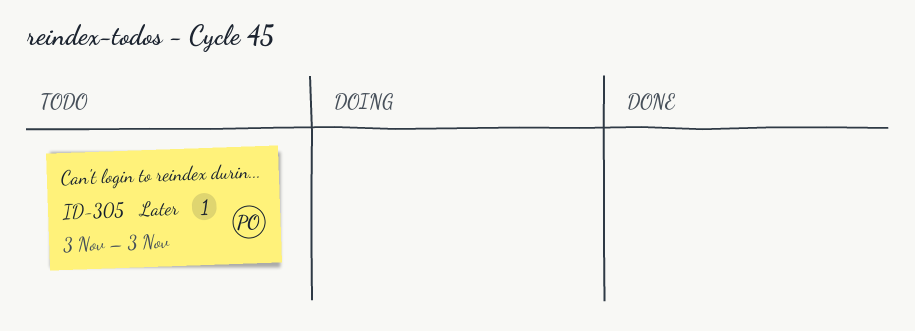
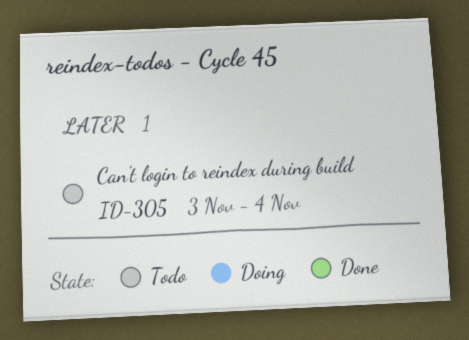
ID-305, due: Nov 3 -> Nov 4

